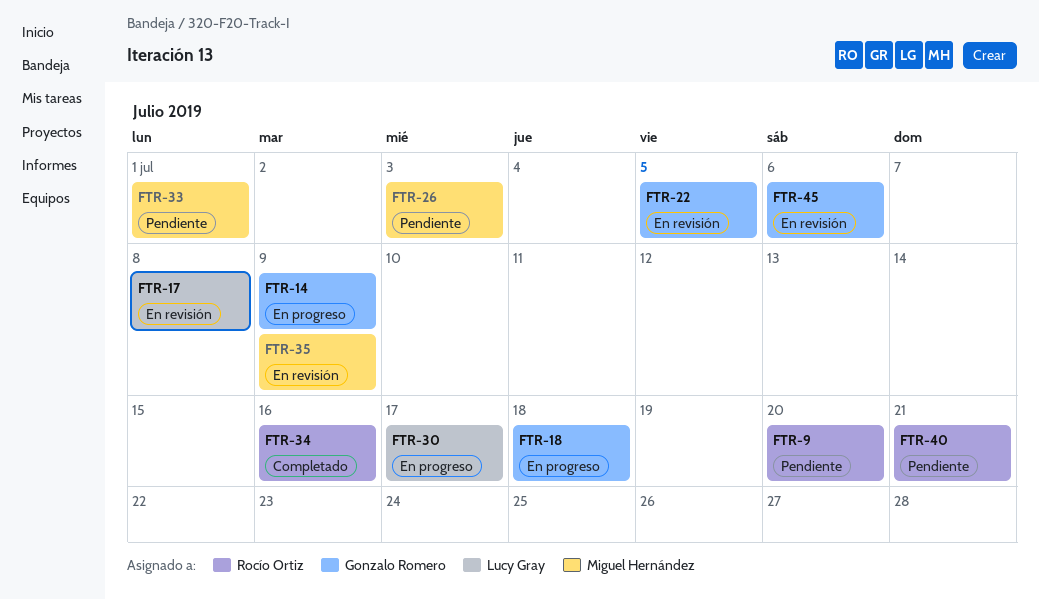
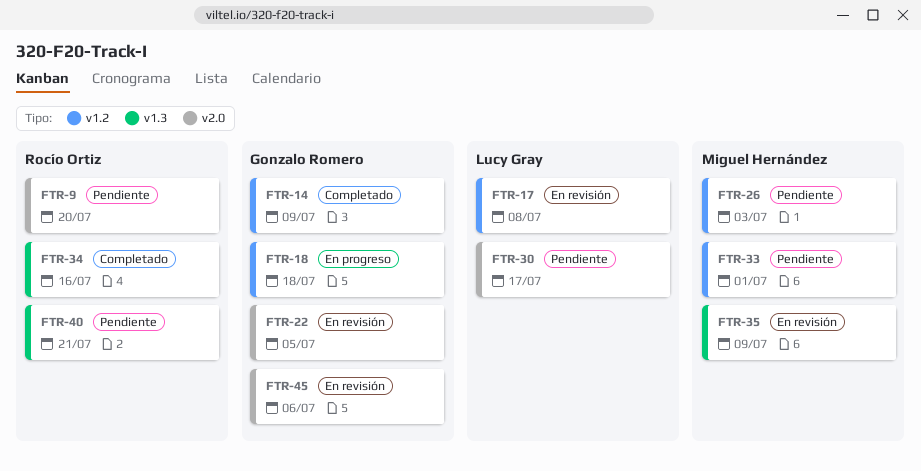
FTR-14, status: En progreso -> Completado
FTR-30, status: En progreso -> Pendiente

